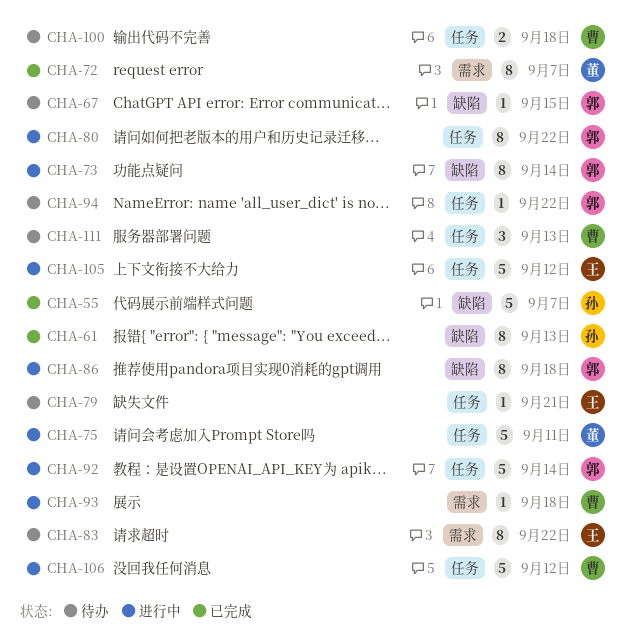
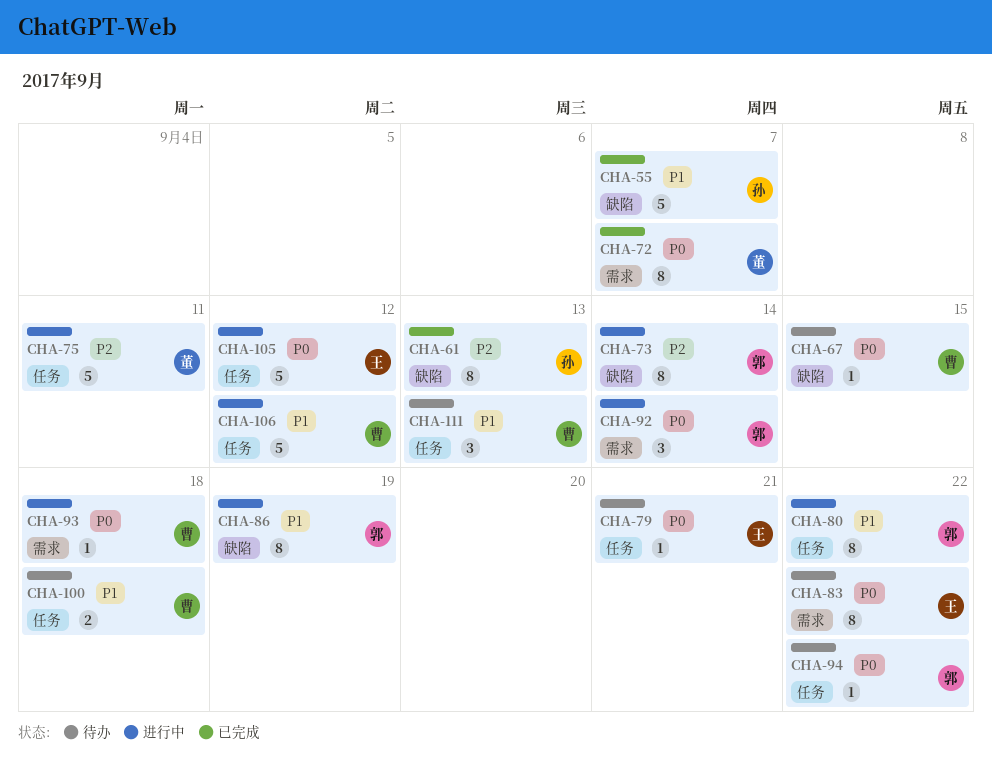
CHA-67, owner: 郭 -> 曹
CHA-86, due: Sep 18 -> Sep 19
CHA-92, label: 任务 -> 需求
CHA-92, estimate: 5 -> 3

